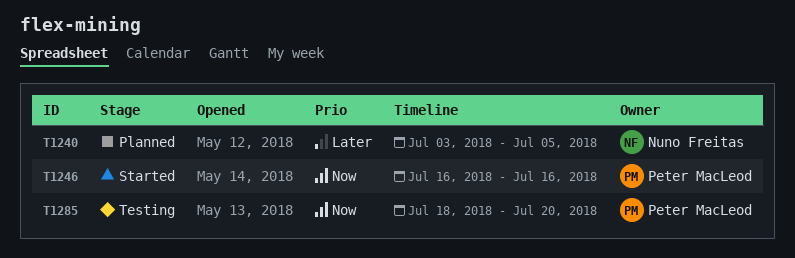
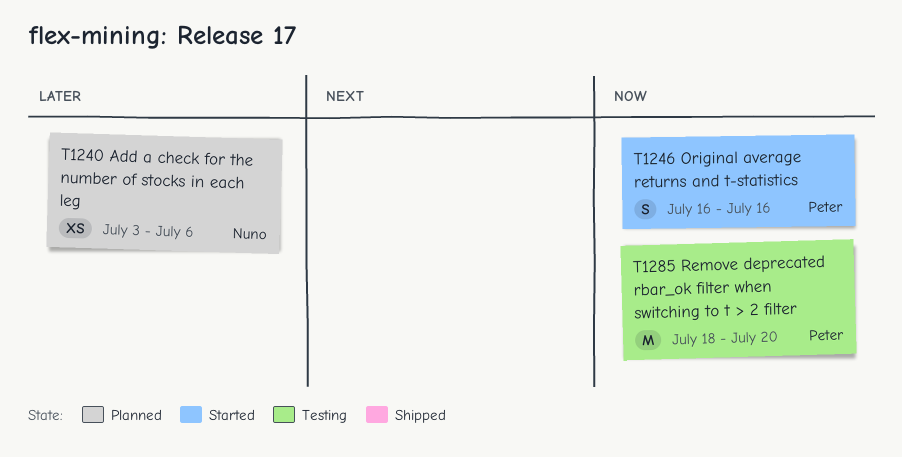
T1240, due: Jul 5 -> Jul 6

